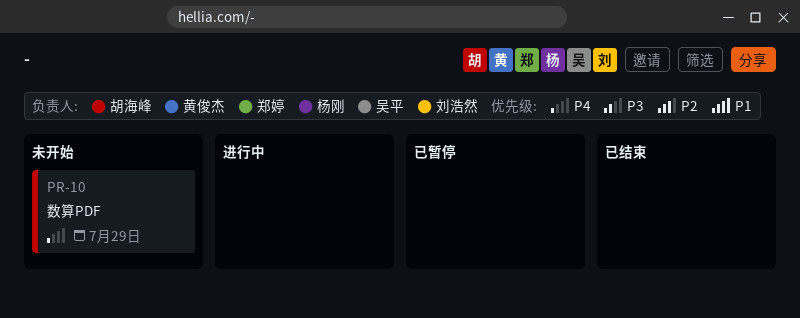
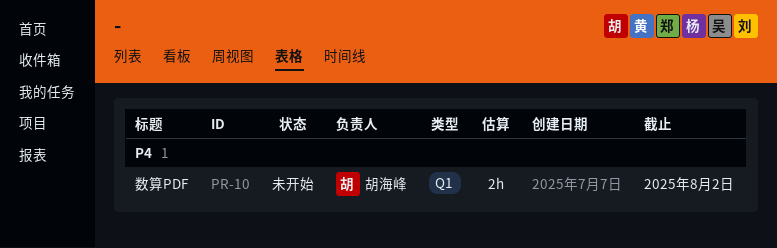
PR-10, due: Jul 29 -> Aug 2

